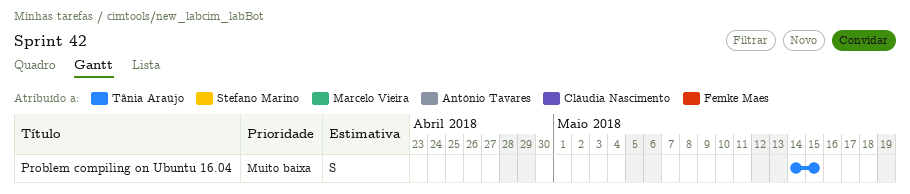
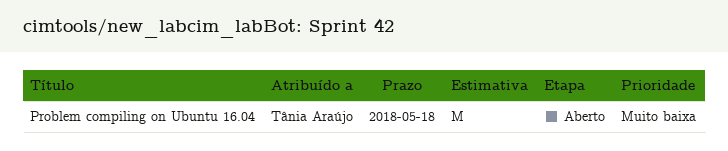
Problem compiling on Ubuntu 16.04, estimate: S -> M
Problem compiling on Ubuntu 16.04, due: May 15 -> May 18

